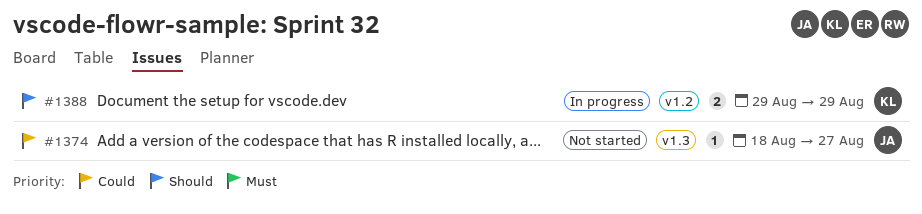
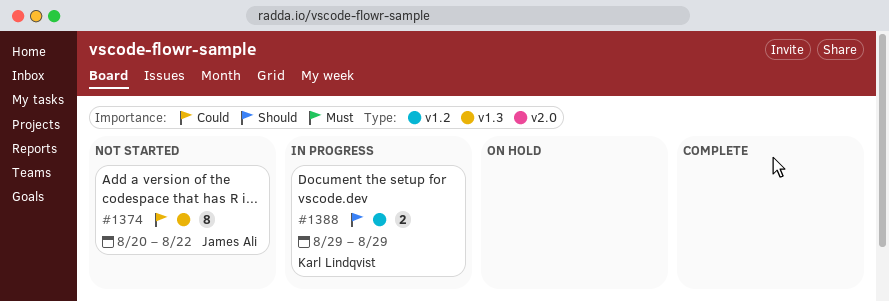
#1374, estimate: 1 -> 8
#1374, start: Aug 18 -> Aug 20
#1374, due: Aug 27 -> Aug 22

